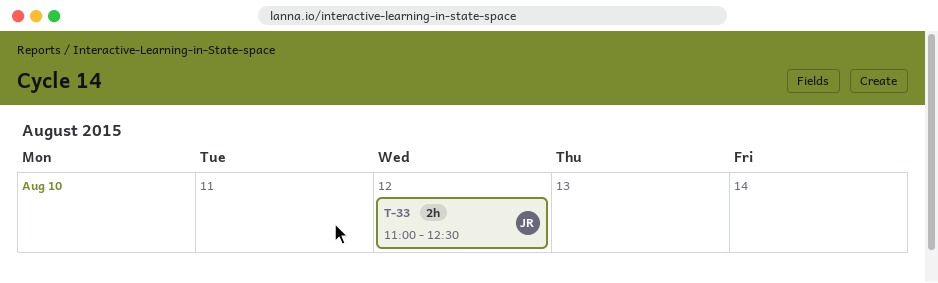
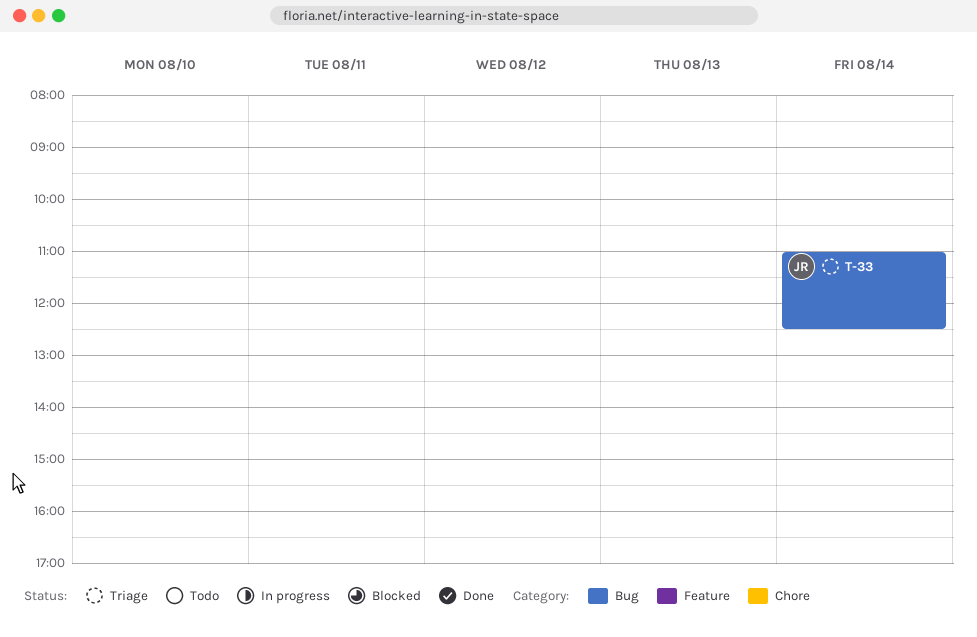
T-33, day: Aug 12 -> Aug 14

